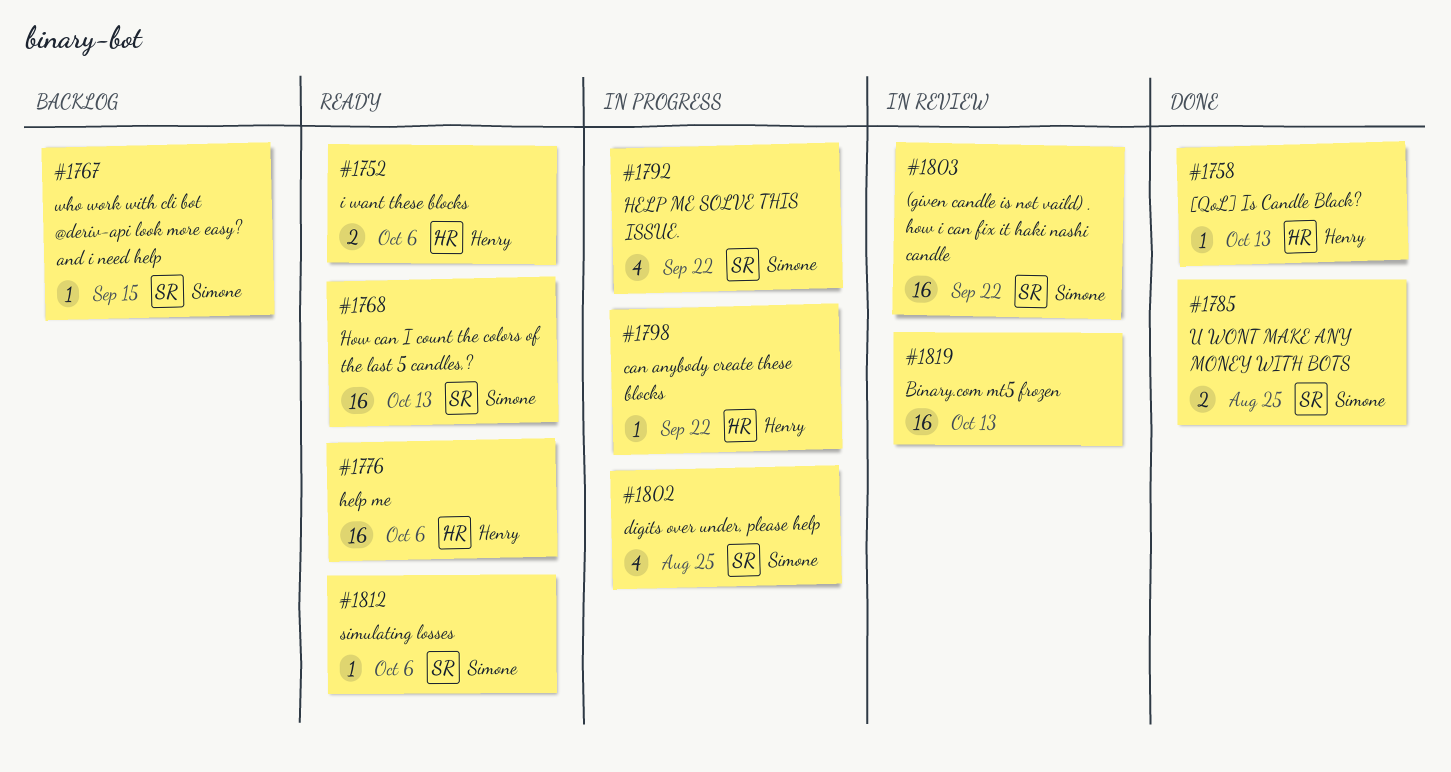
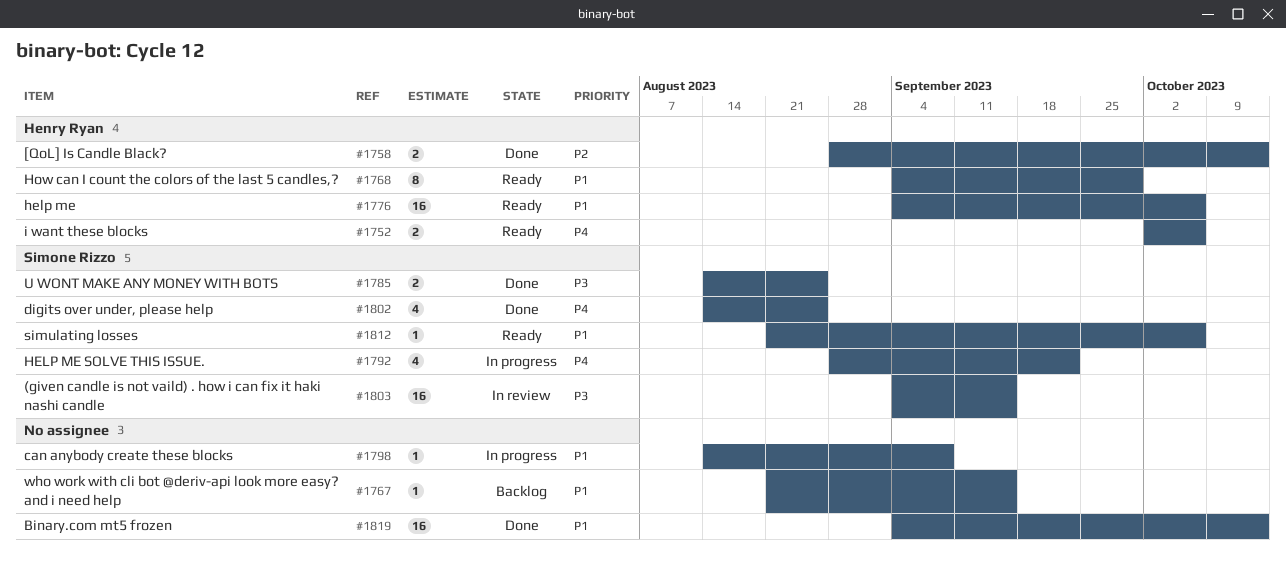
#1758, estimate: 1 -> 2
#1767, owner: Simone Rizzo -> none
#1768, owner: Simone Rizzo -> Henry Ryan
#1768, estimate: 16 -> 8
#1768, due: Oct 13 -> Sep 29
#1798, owner: Henry Ryan -> none
#1798, due: Sep 22 -> Sep 8
#1802, status: In progress -> Done
#1803, due: Sep 22 -> Sep 15
#1819, status: In review -> Done

